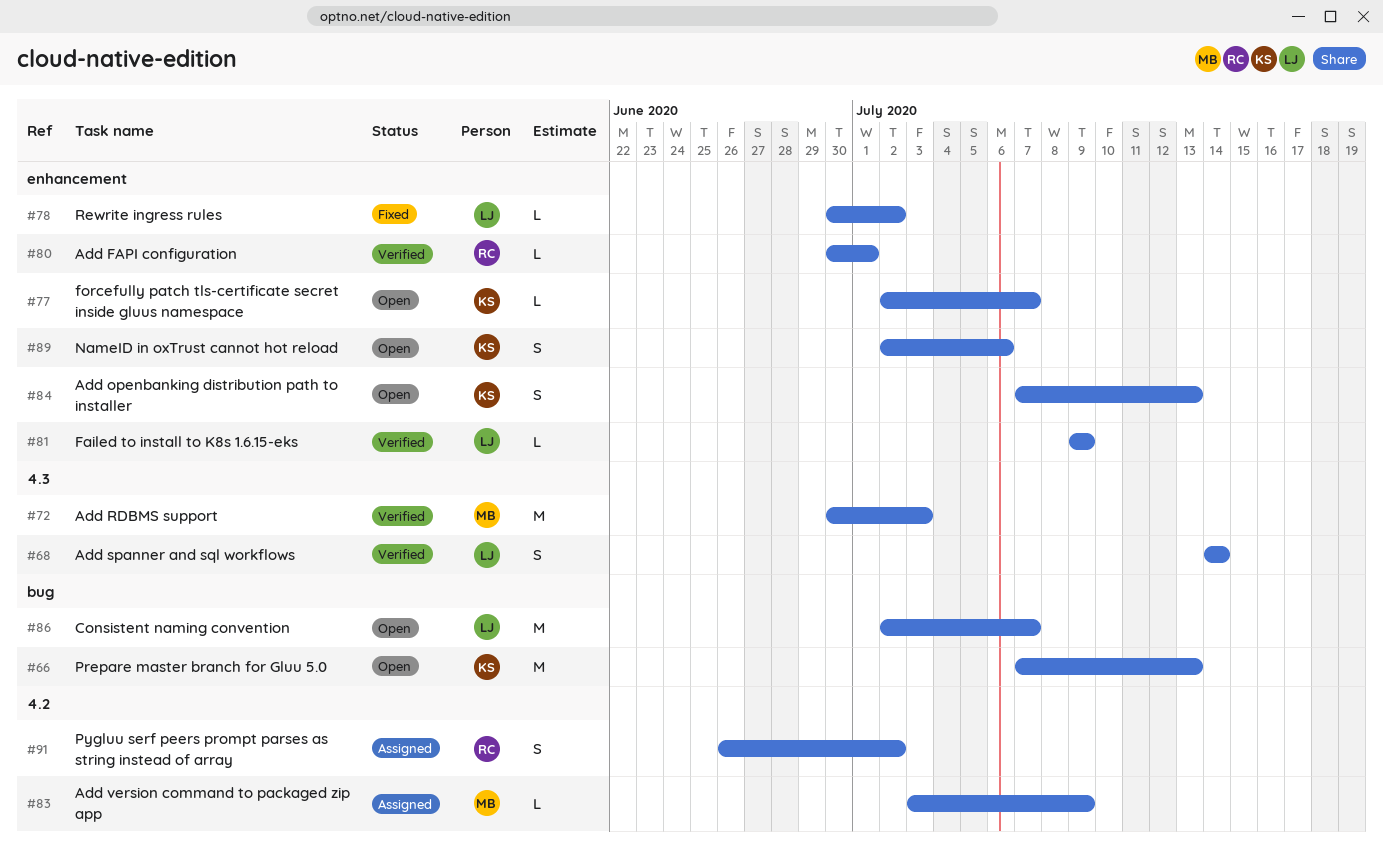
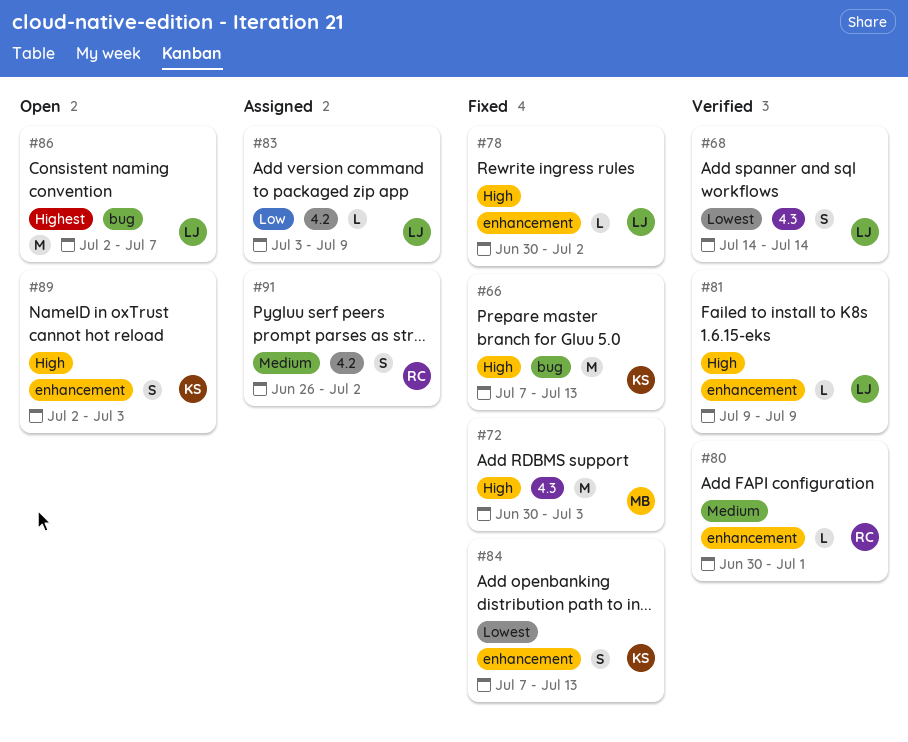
#66, status: Open -> Fixed
#72, status: Verified -> Fixed
#77: present -> none
#83, owner: MB -> LJ
#84, status: Open -> Fixed
#89, due: Jul 6 -> Jul 3

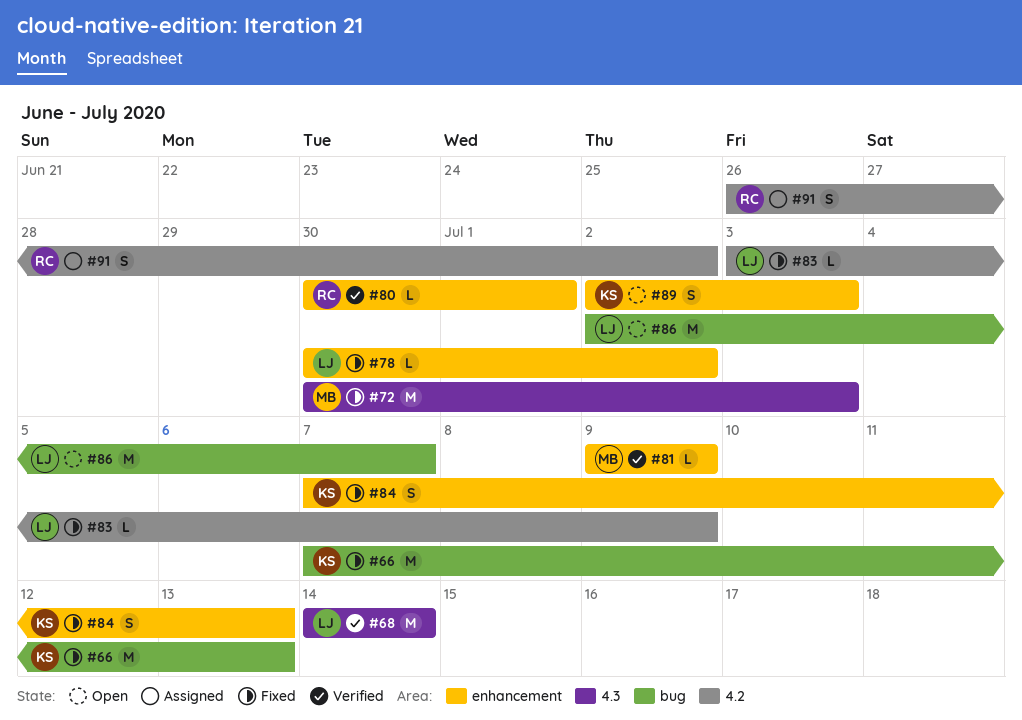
#68, estimate: S -> M
#81, owner: LJ -> MB
#83, status: Assigned -> Fixed

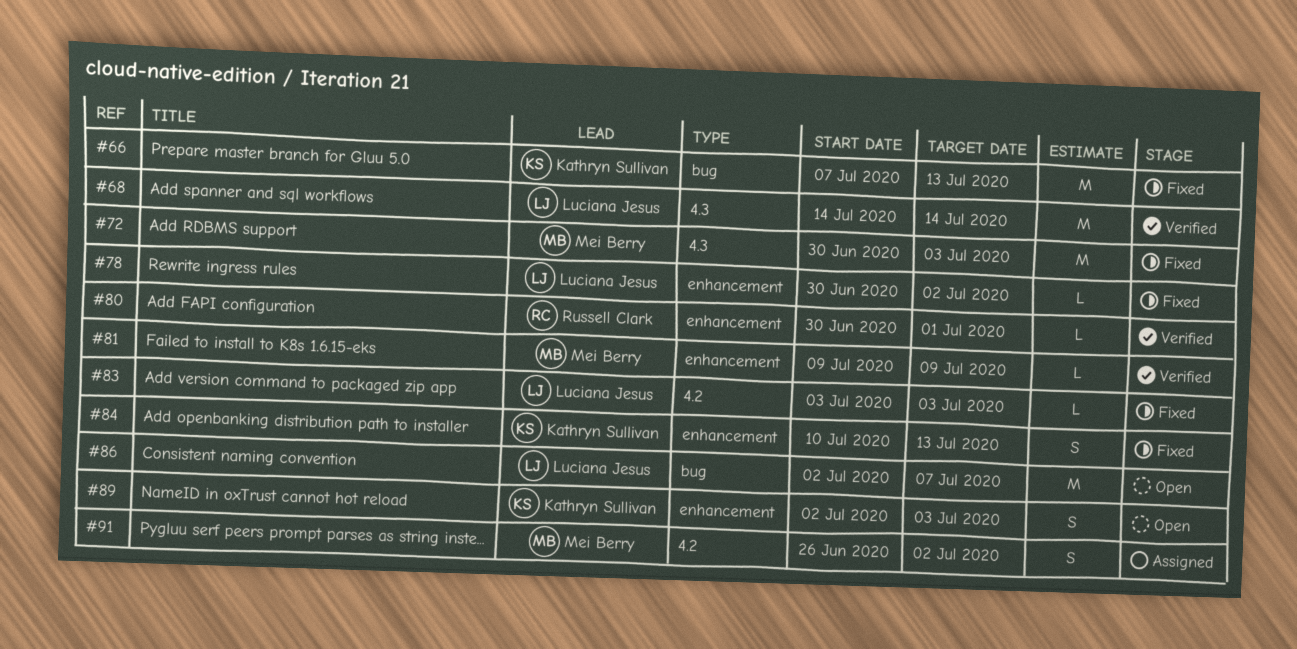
#83, due: Jul 9 -> Jul 3
#84, start: Jul 7 -> Jul 10
#91, owner: Russell Clark -> Mei Berry

